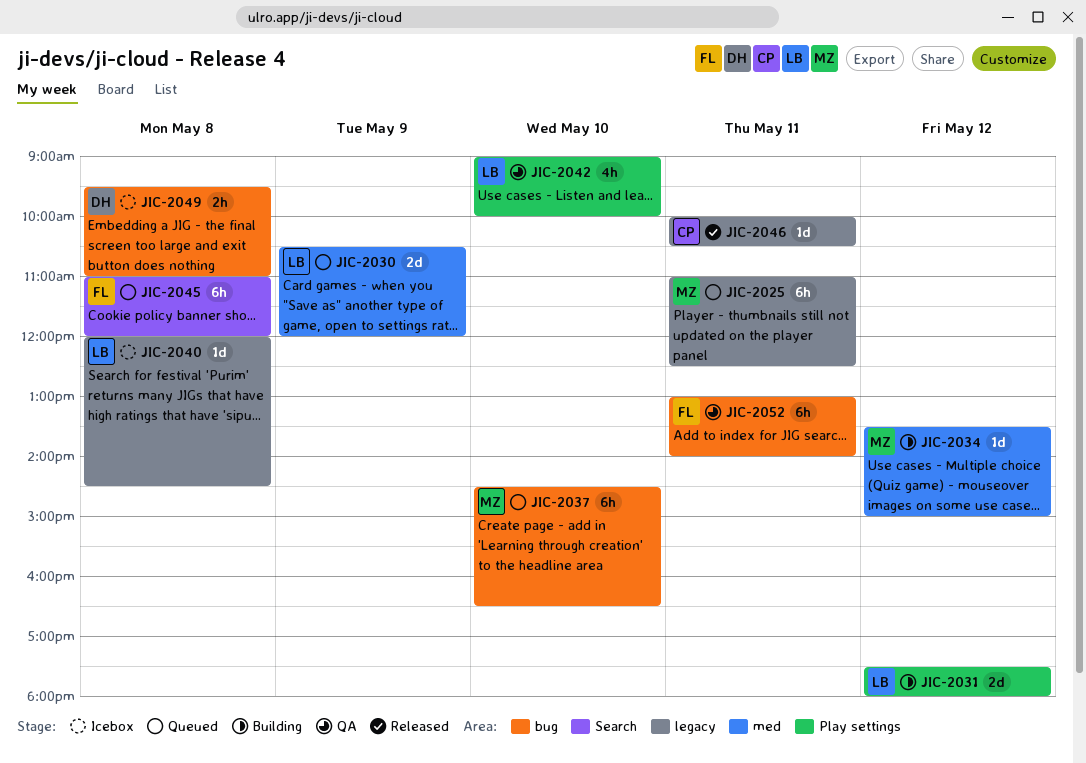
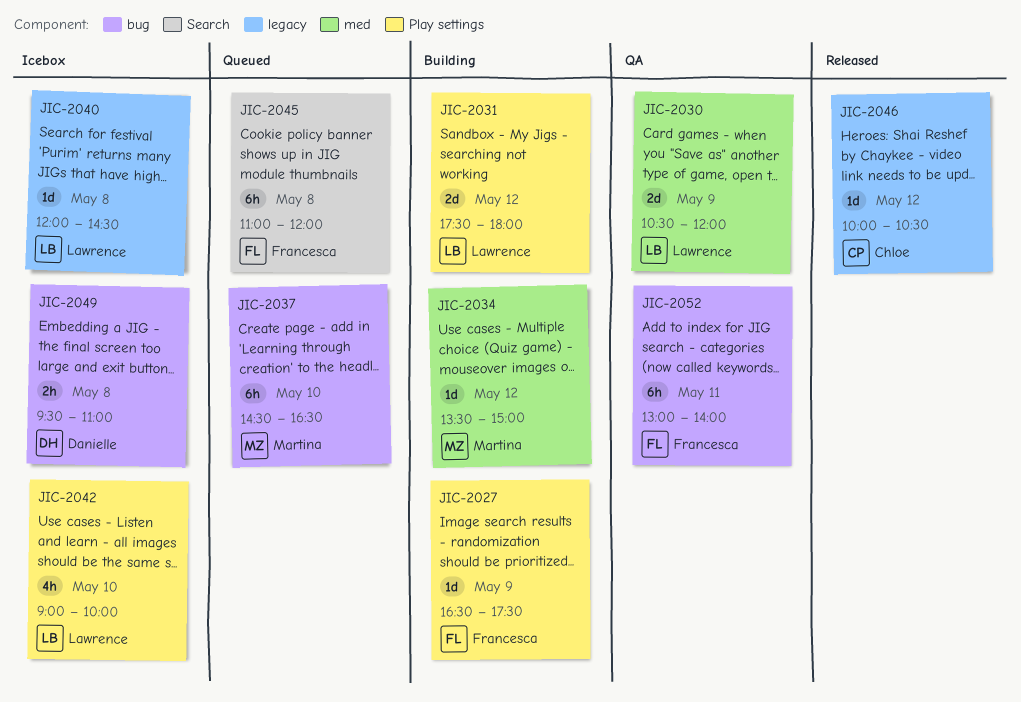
JIC-2025: present -> none
JIC-2027: none -> present
JIC-2030, status: Queued -> QA
JIC-2042, status: QA -> Icebox
JIC-2046, day: May 11 -> May 12

